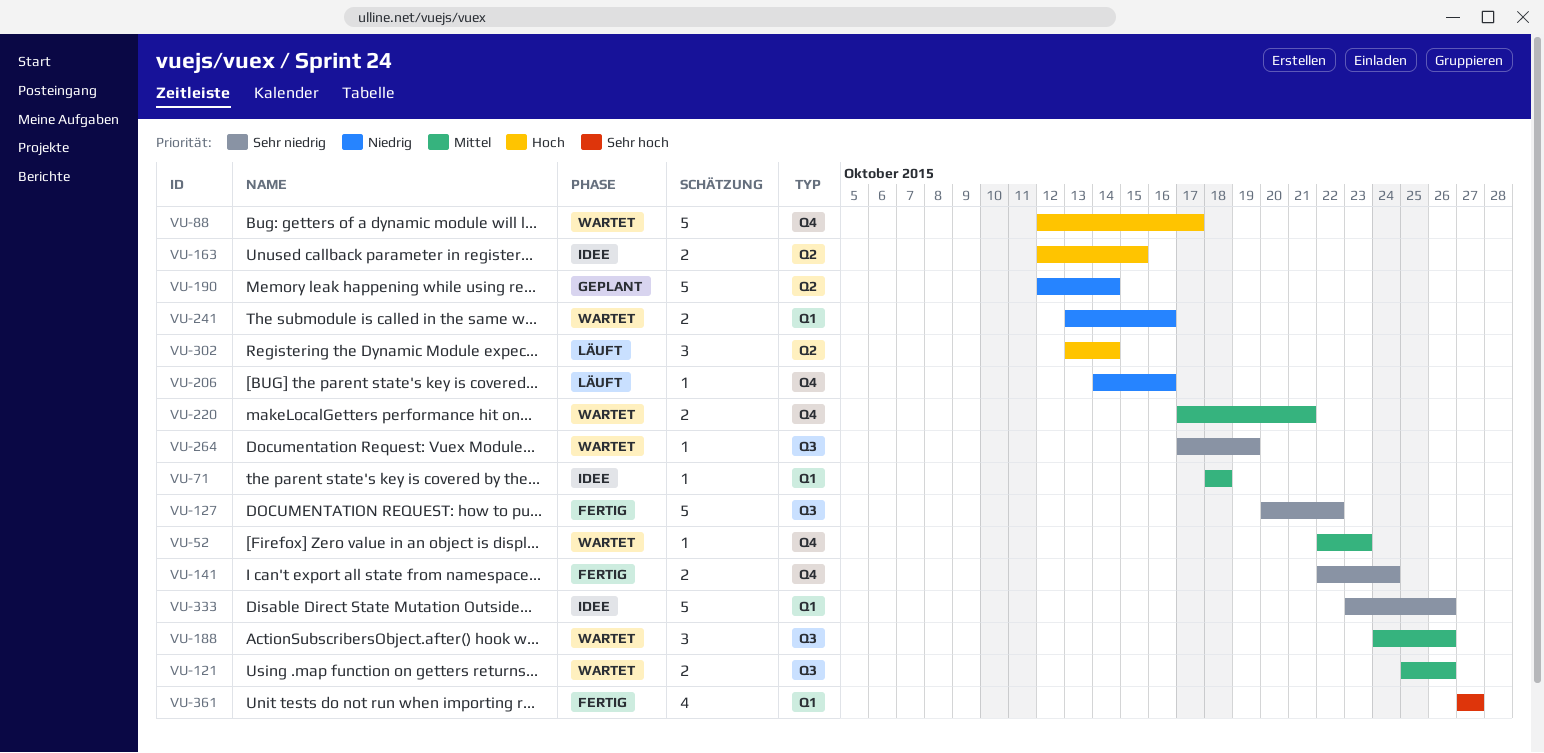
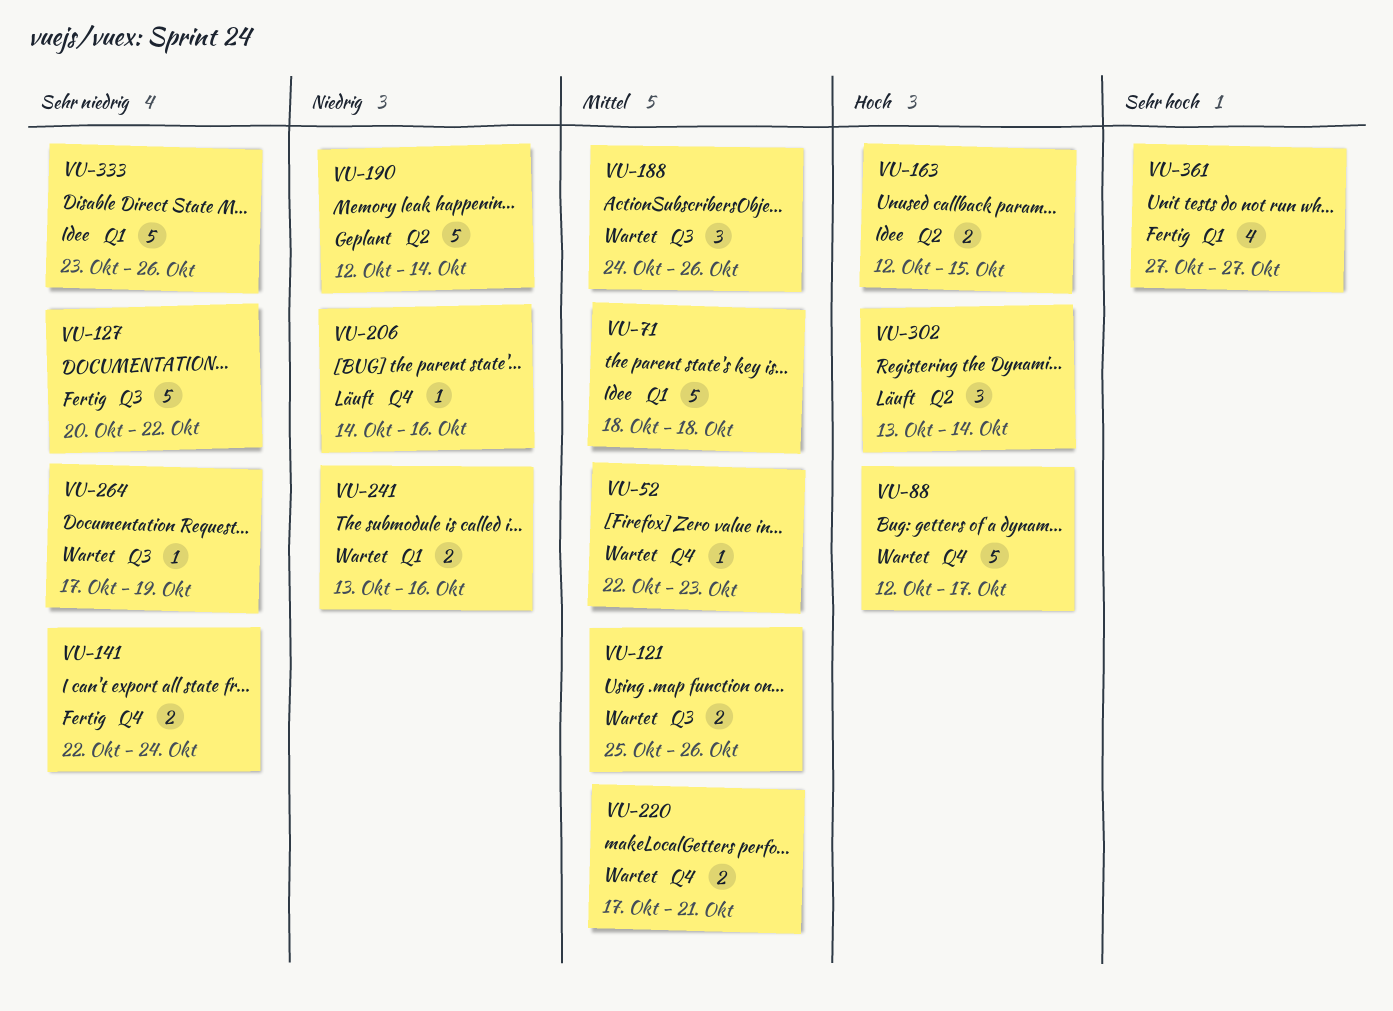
VU-71, estimate: 1 -> 5

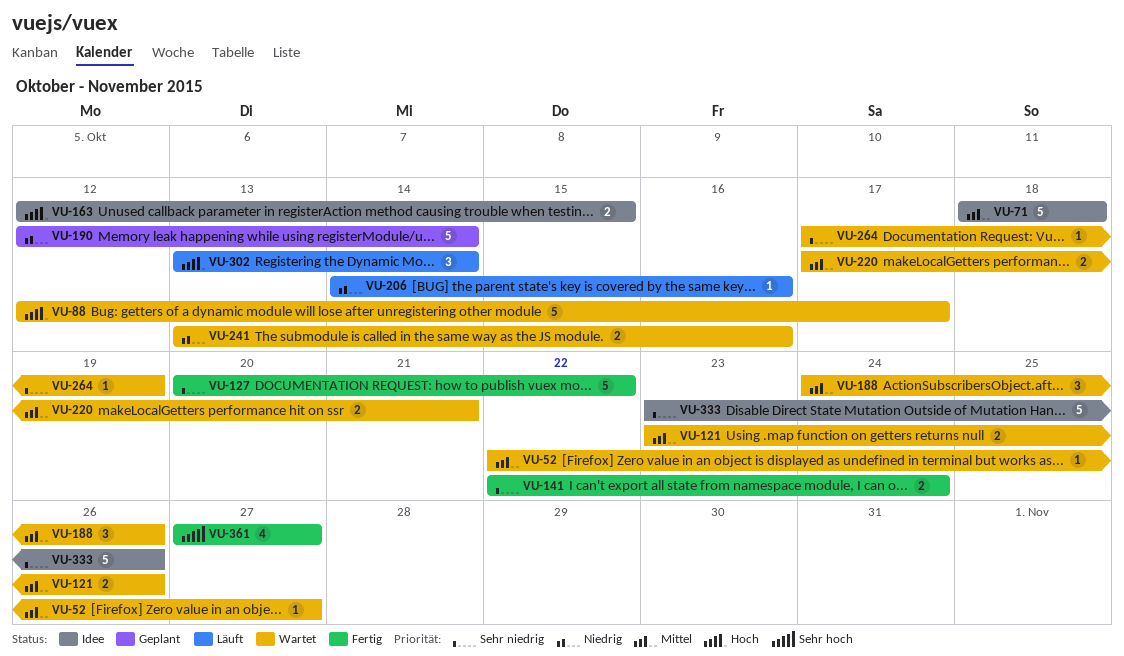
VU-52, due: Oct 23 -> Oct 27
VU-121, start: Oct 25 -> Oct 23

